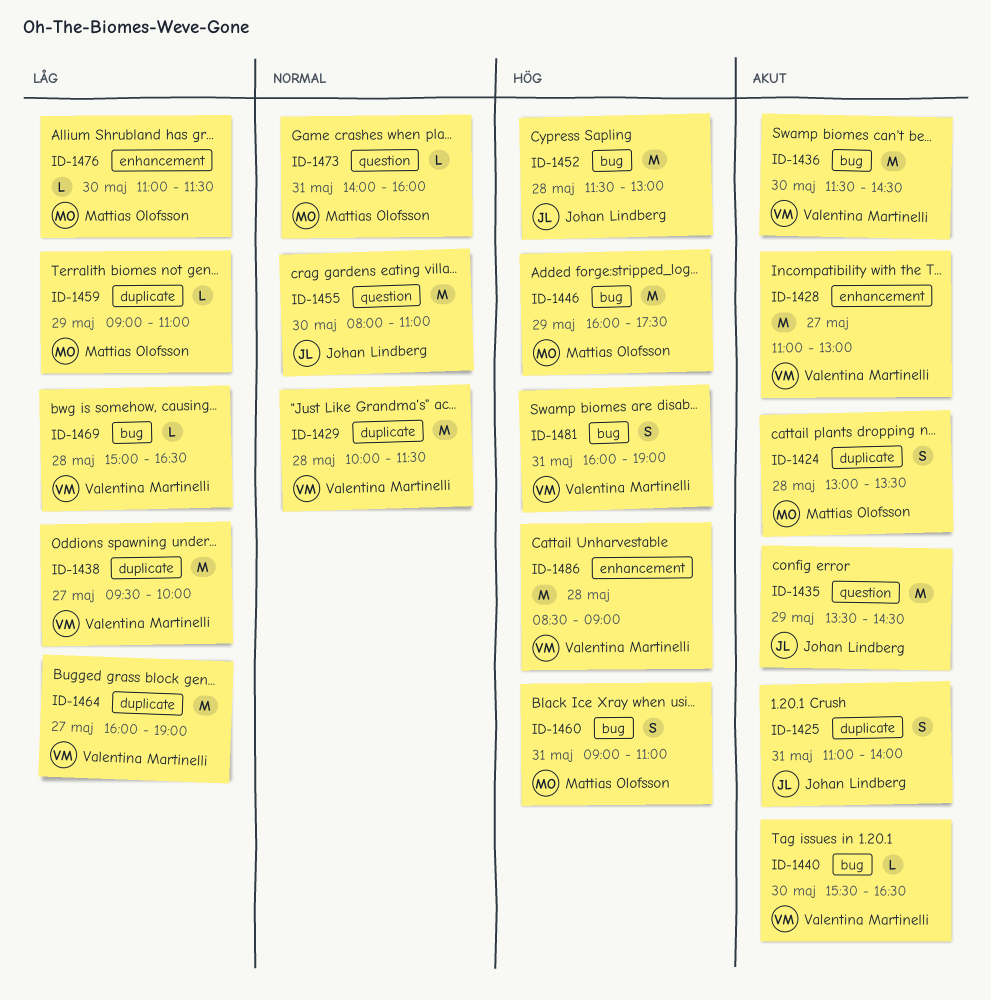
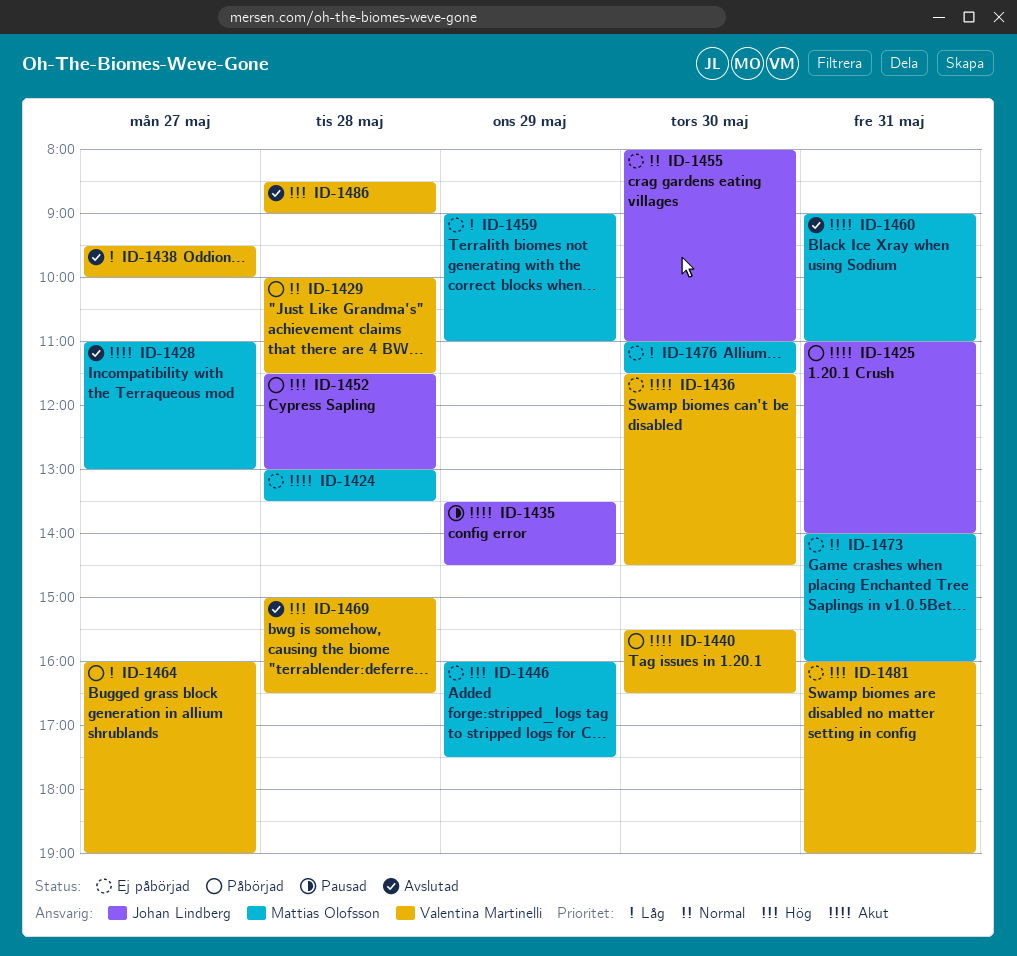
ID-1428, owner: Valentina Martinelli -> Mattias Olofsson
ID-1460, priority: Hög -> Akut
ID-1469, priority: Låg -> Hög

